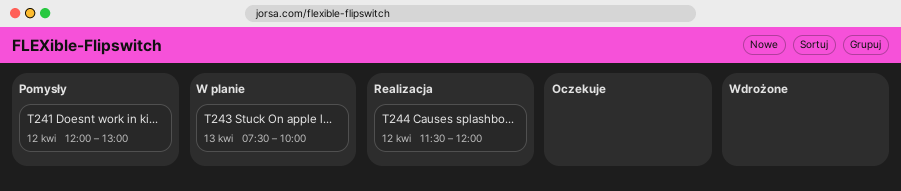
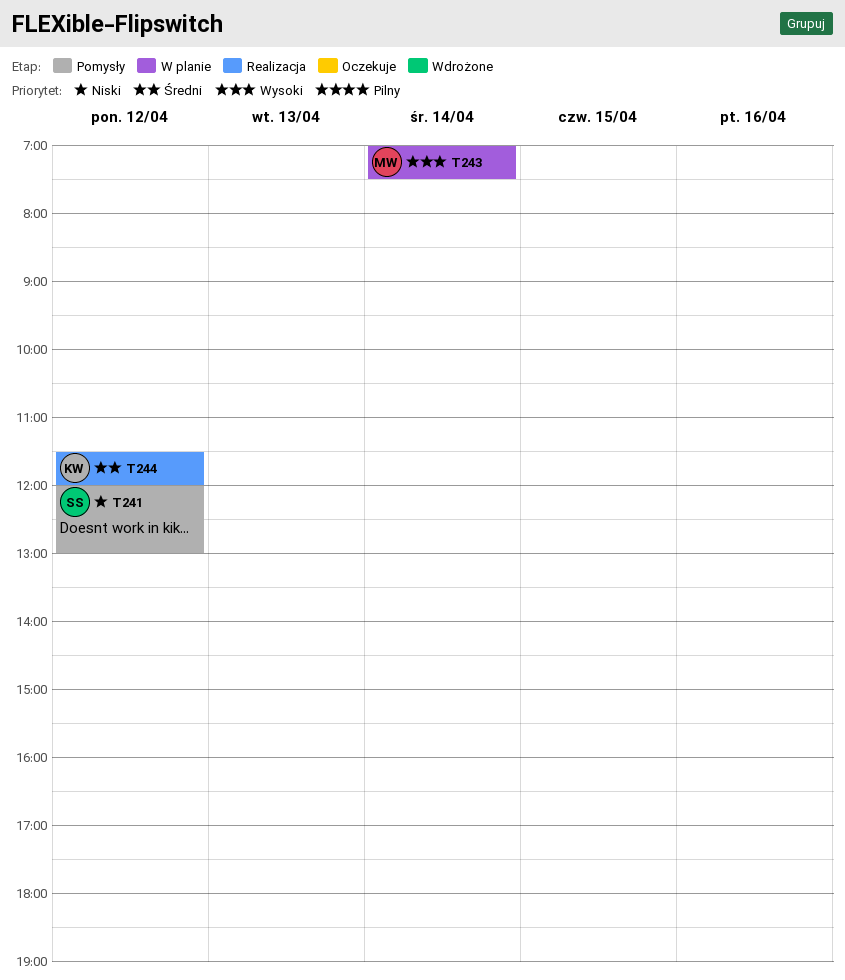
T243, day: Apr 13 -> Apr 14
T243, begins: 07:30 -> 07:00
T243, ends: 10:00 -> 07:30

